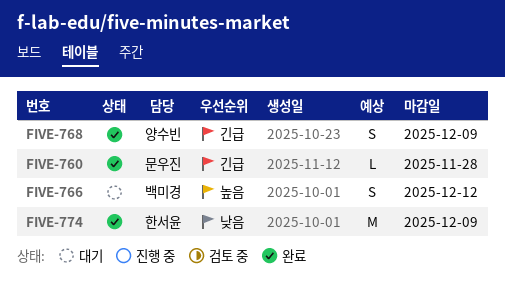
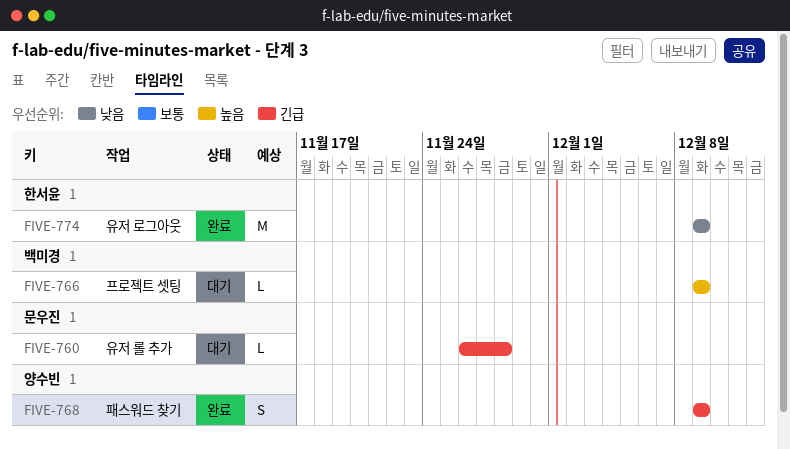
FIVE-760, status: 완료 -> 대기
FIVE-766, estimate: S -> L
FIVE-766, due: Dec 12 -> Dec 9

